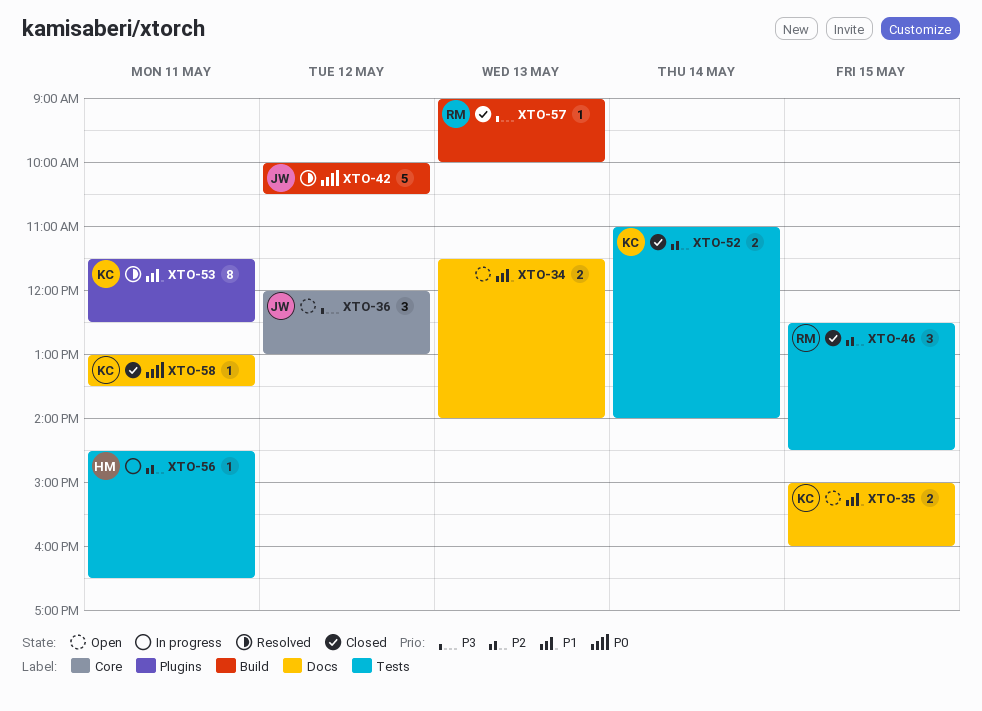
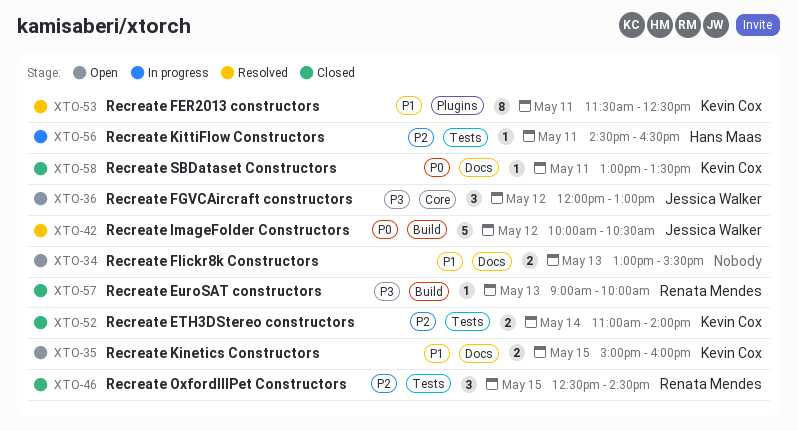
XTO-34, begins: 11:30 -> 13:00
XTO-34, ends: 14:00 -> 15:30

